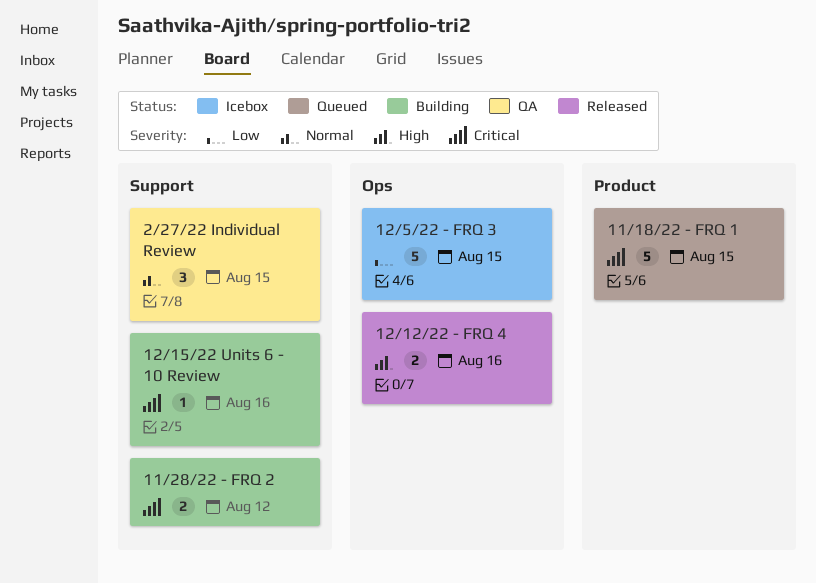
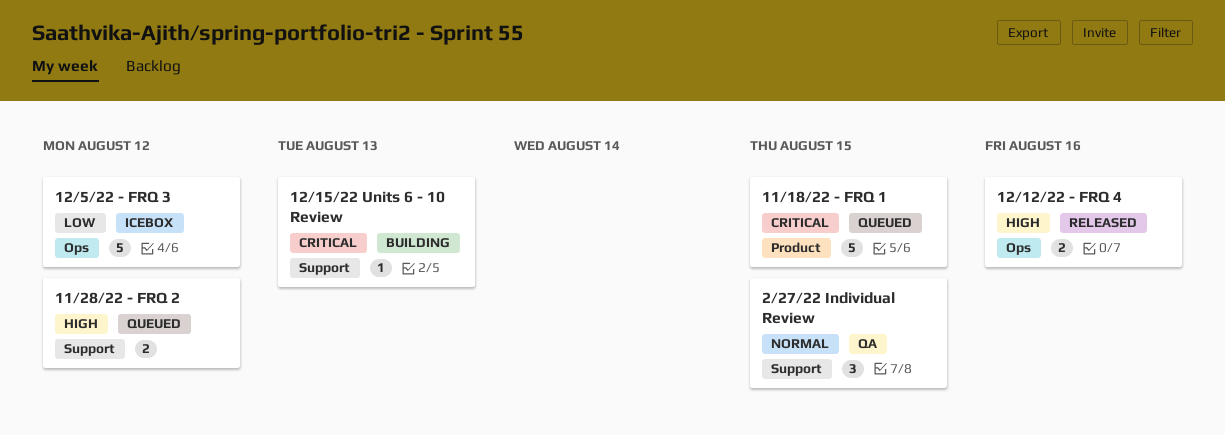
11/28/22 - FRQ 2, status: Building -> Queued
11/28/22 - FRQ 2, priority: Critical -> High
12/15/22 Units 6 - 10 Review, due: Aug 16 -> Aug 13
12/5/22 - FRQ 3, due: Aug 15 -> Aug 12

